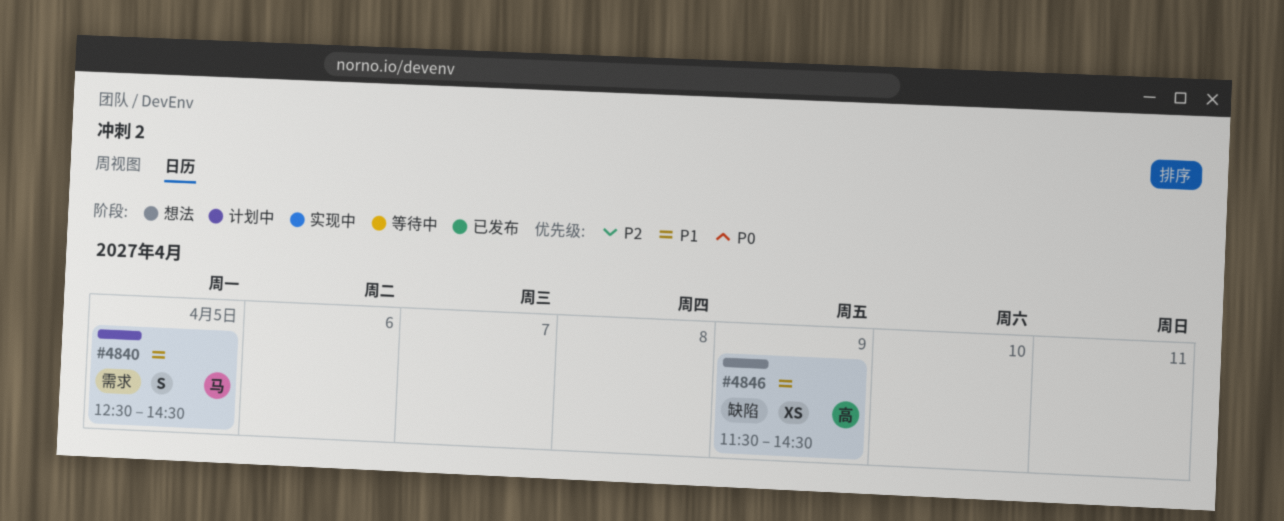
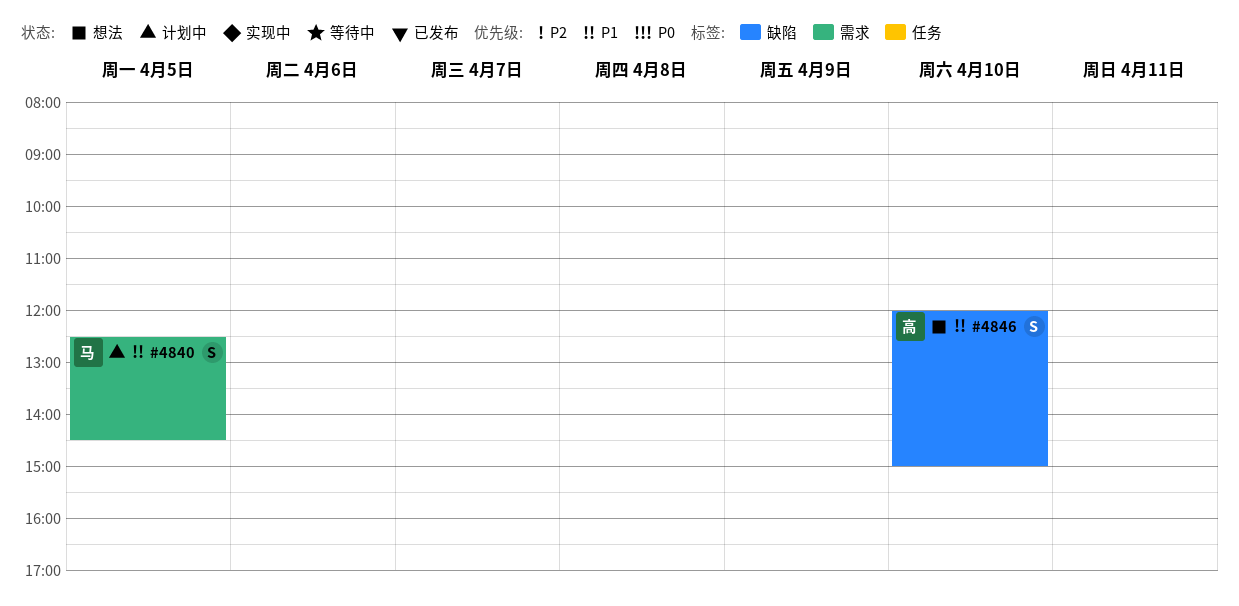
#4846, estimate: XS -> S
#4846, day: Apr 9 -> Apr 10
#4846, begins: 11:30 -> 12:00
#4846, ends: 14:30 -> 15:00

